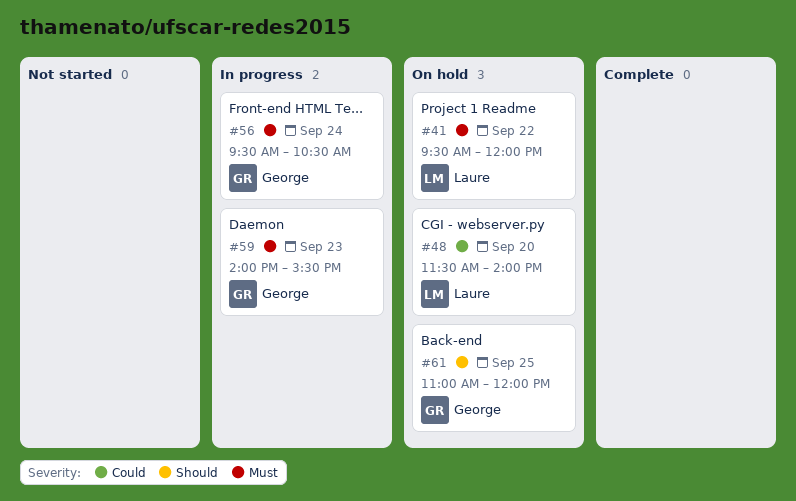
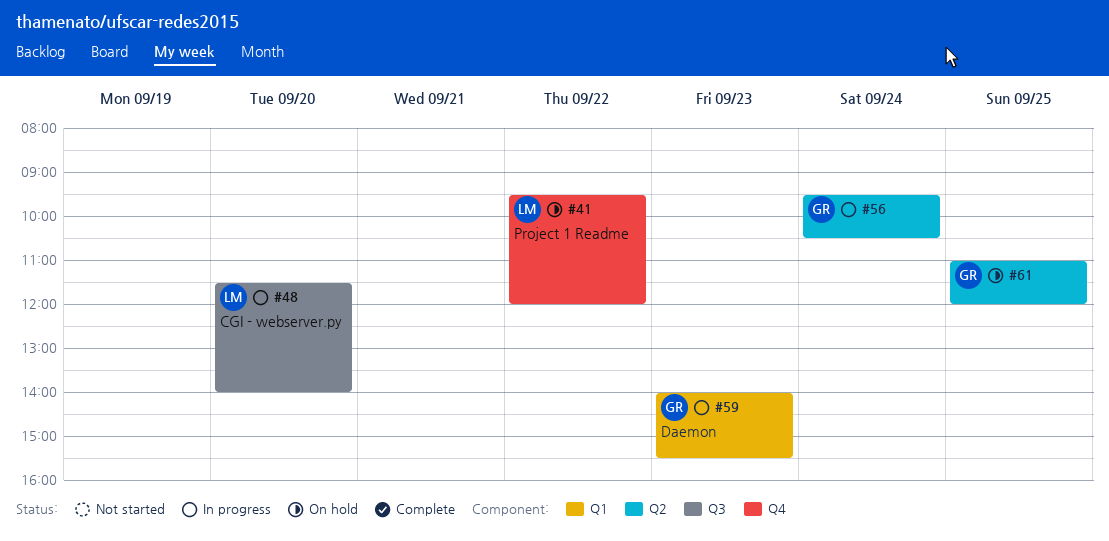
#48, status: On hold -> In progress

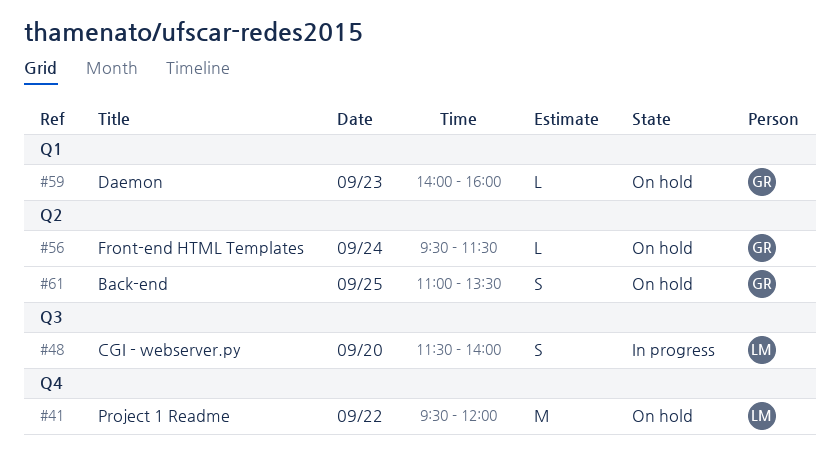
#56, status: In progress -> On hold
#56, ends: 10:30 -> 11:30
#59, status: In progress -> On hold
#59, ends: 15:30 -> 16:00
#61, ends: 12:00 -> 13:30

